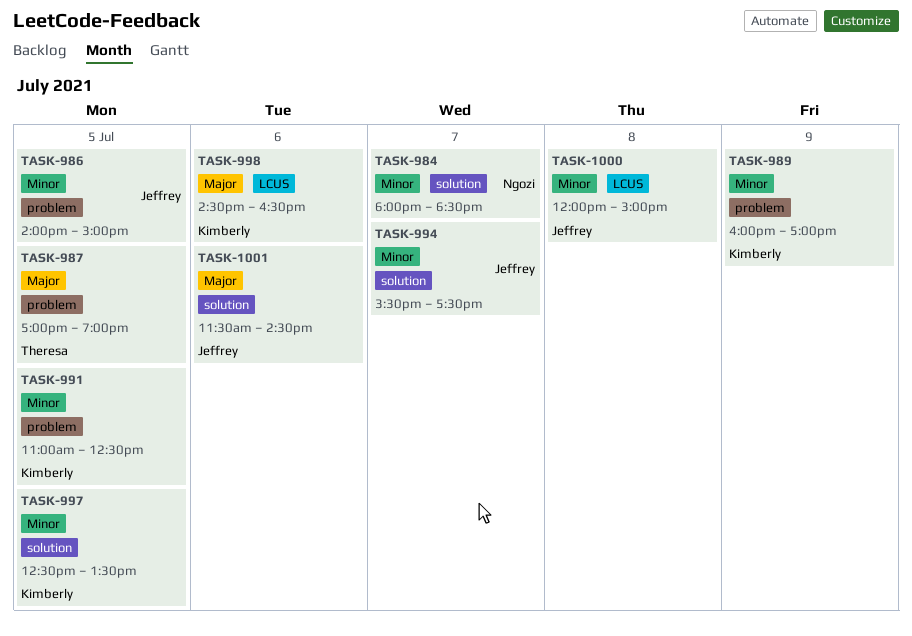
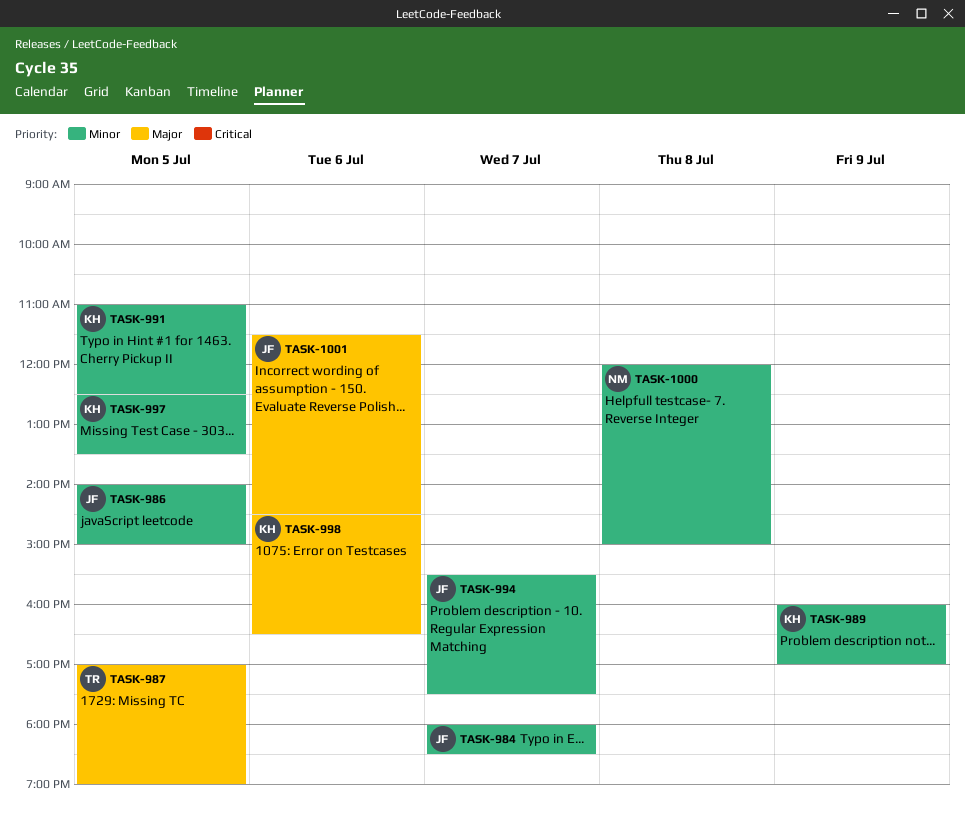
TASK-984, owner: Ngozi -> Jeffrey
TASK-1000, owner: Jeffrey -> Ngozi

